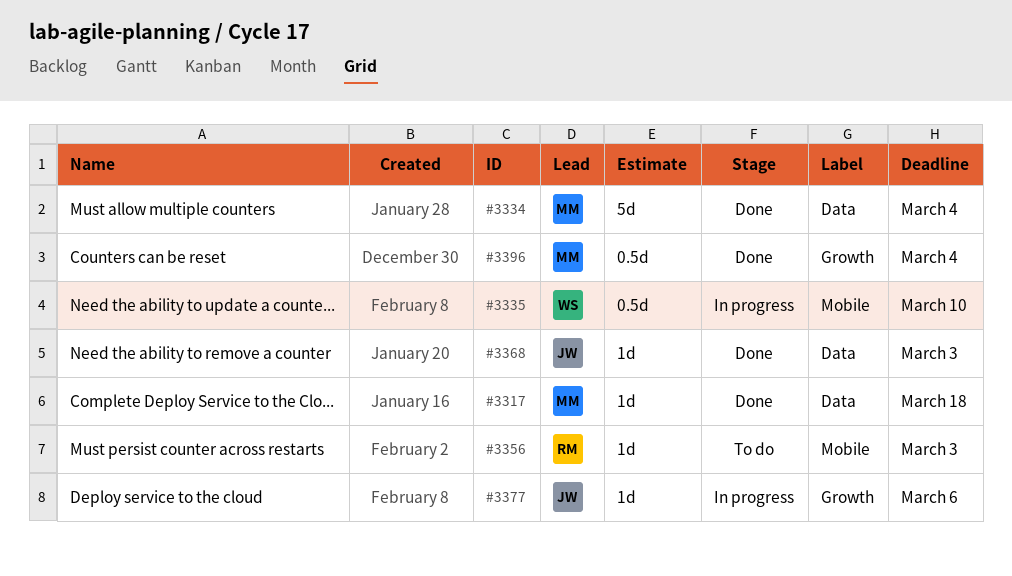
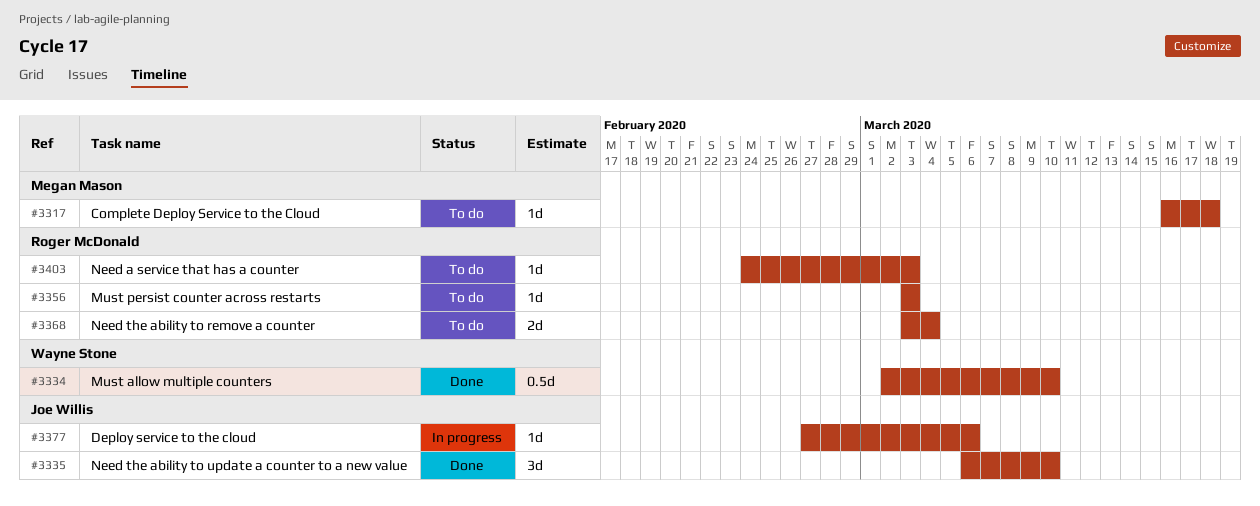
#3317, status: Done -> To do
#3334, owner: Megan Mason -> Wayne Stone
#3334, estimate: 5d -> 0.5d
#3334, due: Mar 4 -> Mar 10
#3335, status: In progress -> Done
#3335, owner: Wayne Stone -> Joe Willis
#3335, estimate: 0.5d -> 3d
#3368, status: Done -> To do
#3368, owner: Joe Willis -> Roger McDonald
#3368, estimate: 1d -> 2d
#3368, due: Mar 3 -> Mar 4
#3396: present -> none
#3403: none -> present

